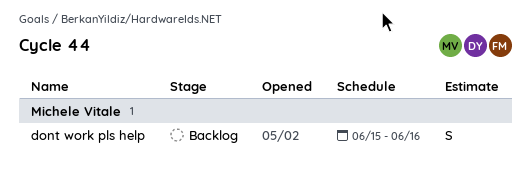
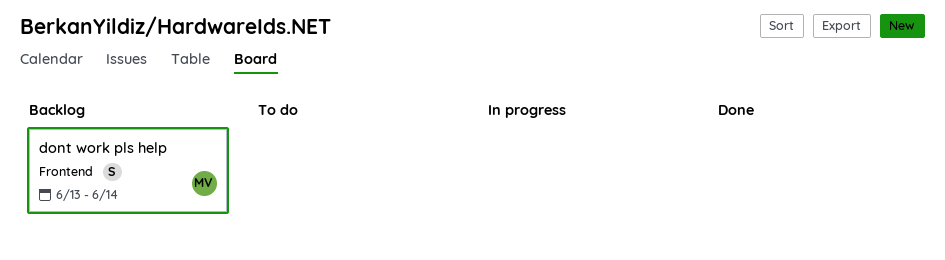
dont work pls help, start: Jun 15 -> Jun 13
dont work pls help, due: Jun 16 -> Jun 14

